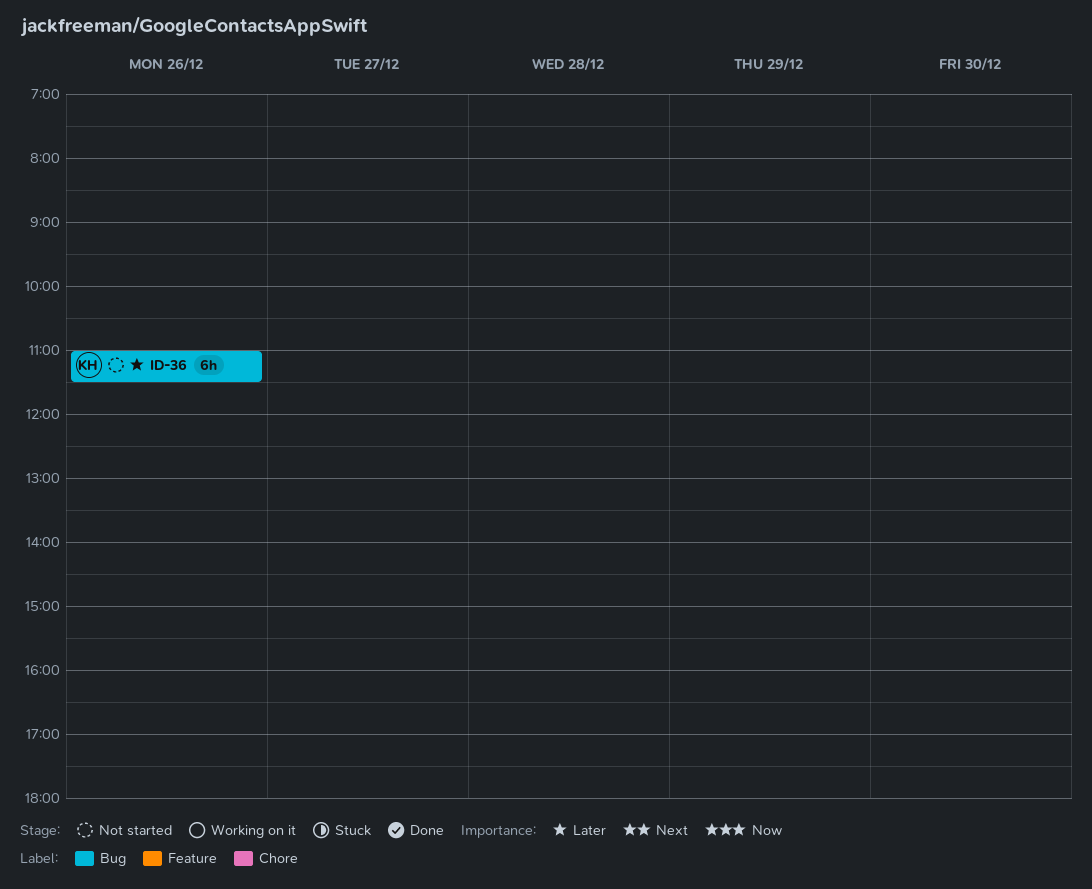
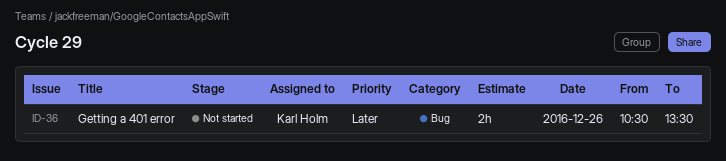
ID-36, estimate: 6h -> 2h
ID-36, begins: 11:00 -> 10:30
ID-36, ends: 11:30 -> 13:30

